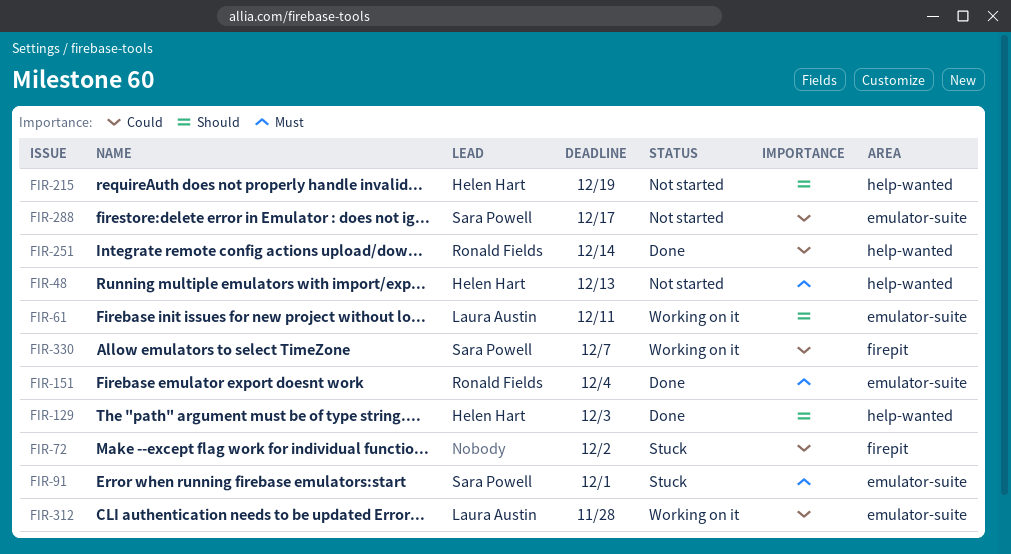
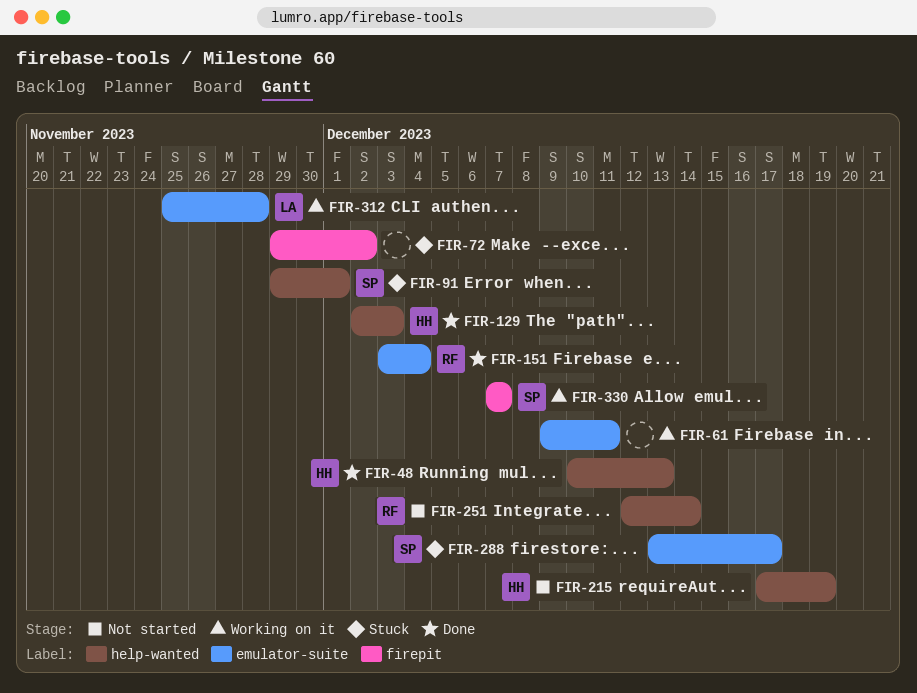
FIR-48, status: Not started -> Done
FIR-61, owner: Laura Austin -> none
FIR-91, label: emulator-suite -> help-wanted
FIR-251, status: Done -> Not started
FIR-288, status: Not started -> Stuck

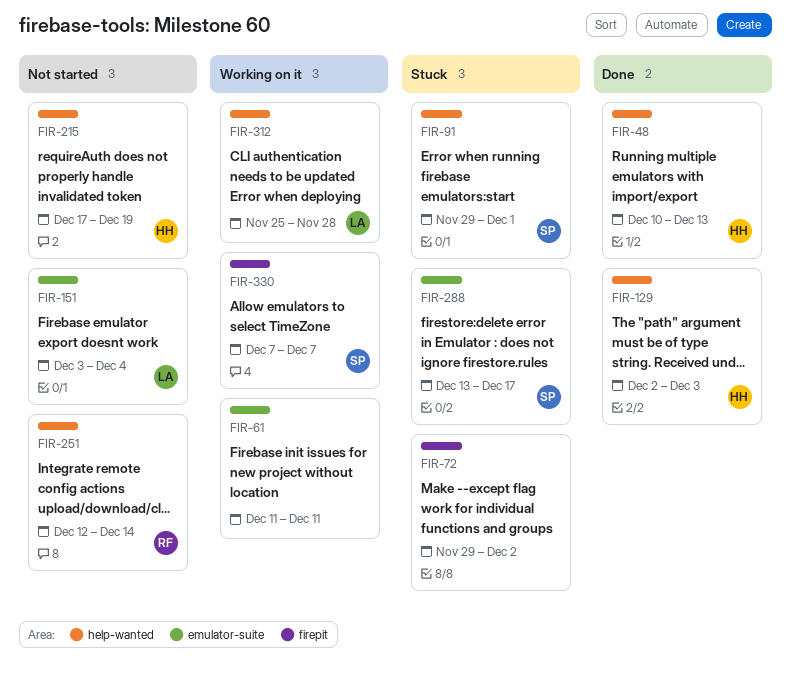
FIR-61, start: Dec 9 -> Dec 11
FIR-151, status: Done -> Not started
FIR-151, owner: RF -> LA
FIR-312, label: emulator-suite -> help-wanted

